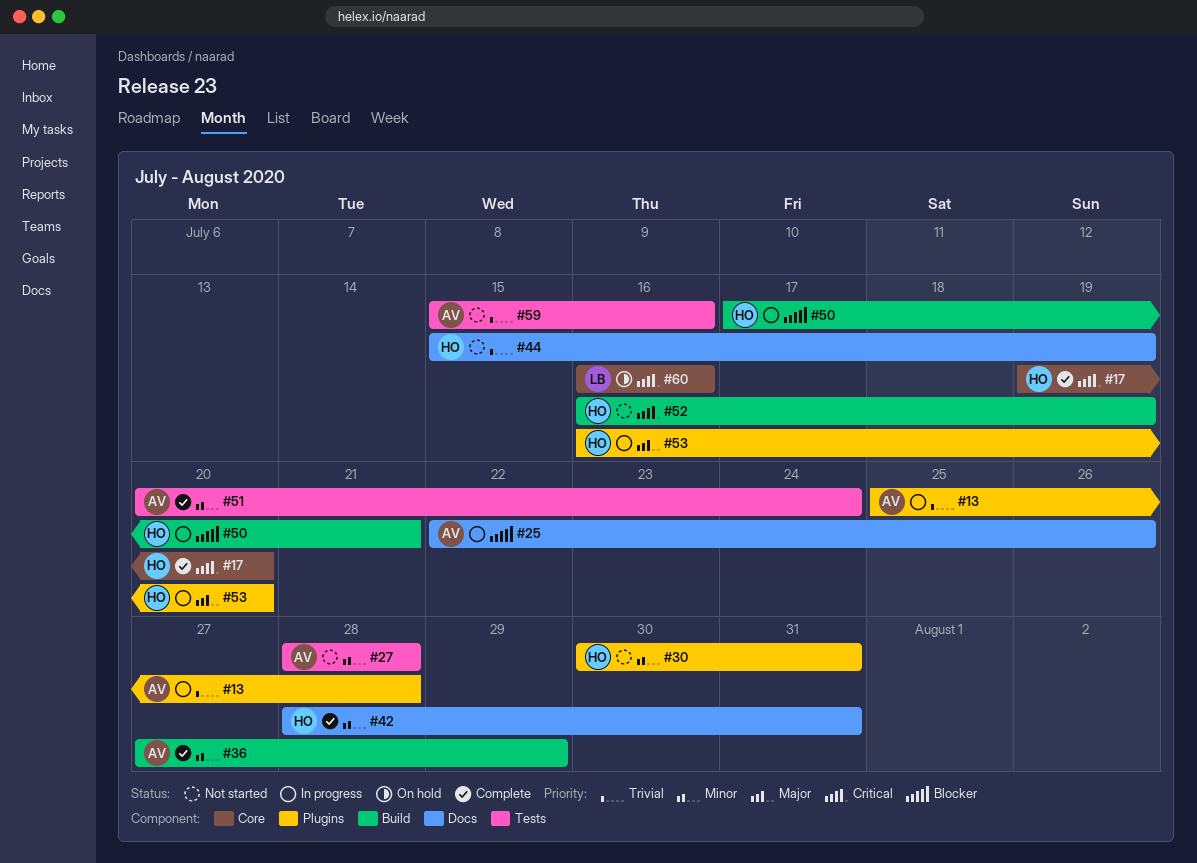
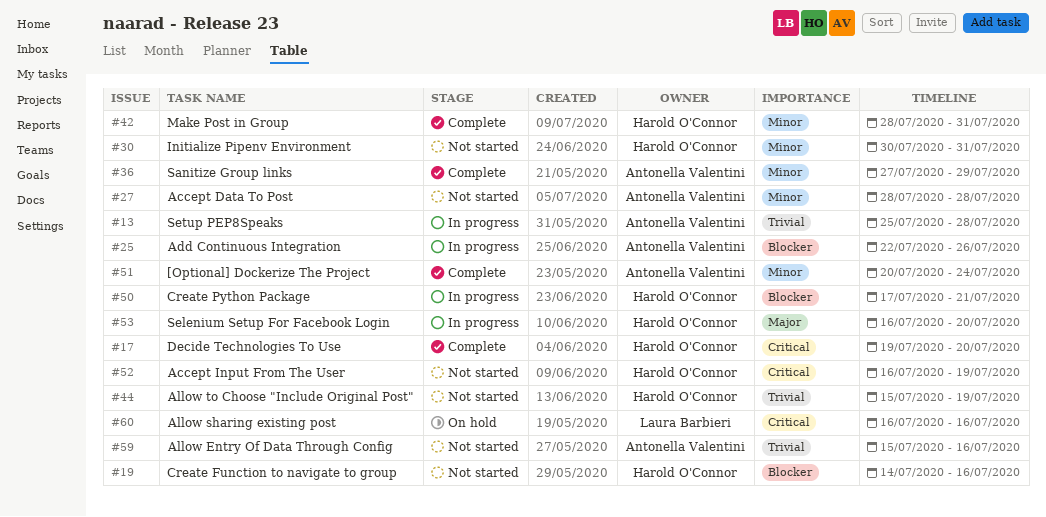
#19: none -> present

